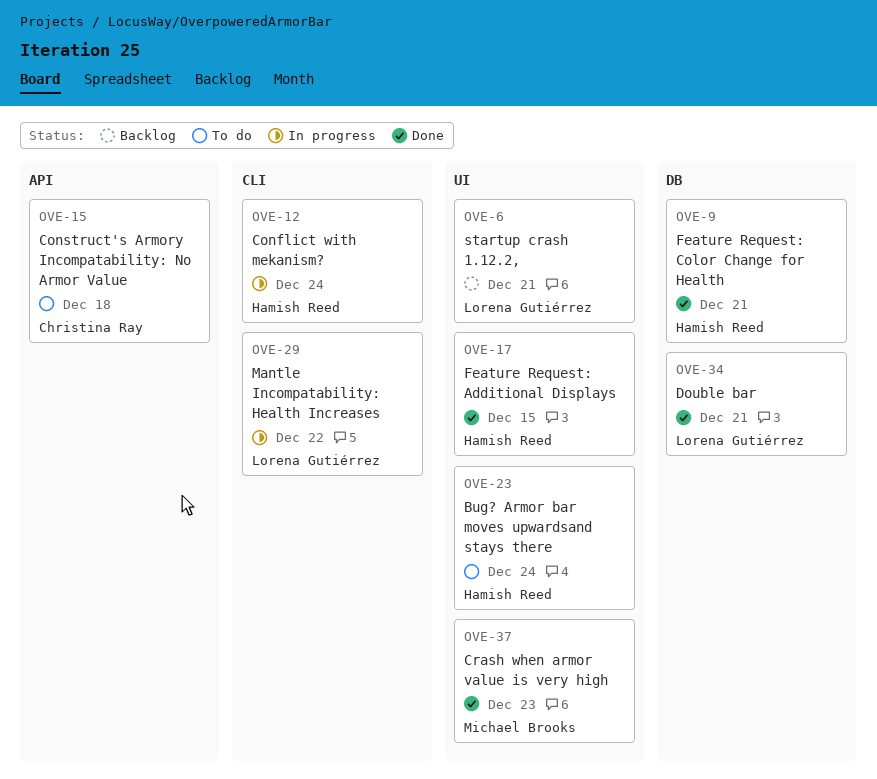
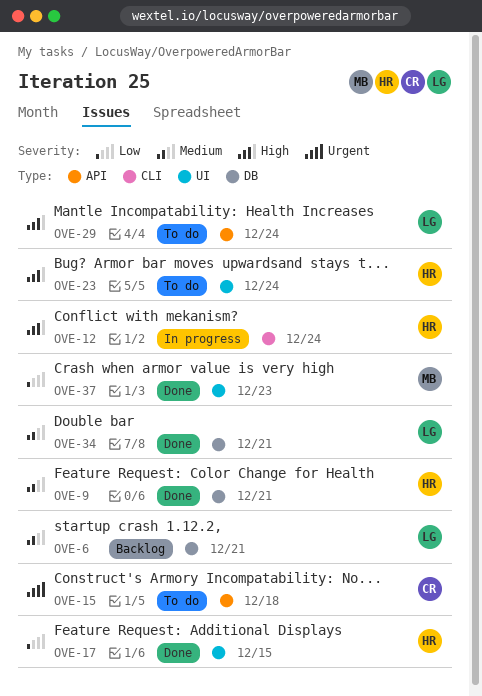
OVE-6, label: UI -> DB
OVE-29, status: In progress -> To do
OVE-29, label: CLI -> API
OVE-29, due: Dec 22 -> Dec 24

